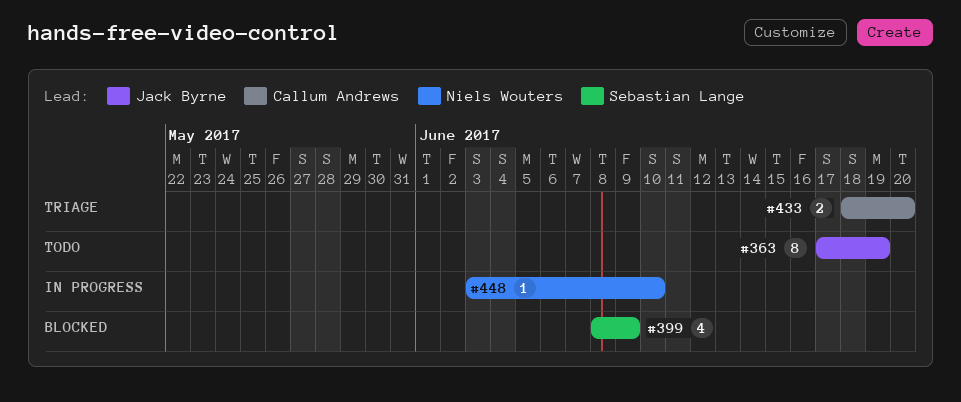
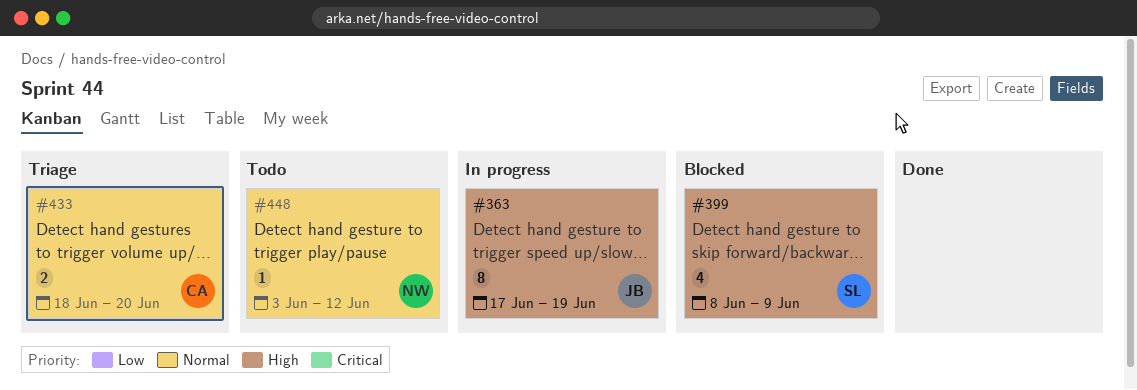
#363, status: Todo -> In progress
#448, status: In progress -> Todo
#448, due: Jun 10 -> Jun 12

